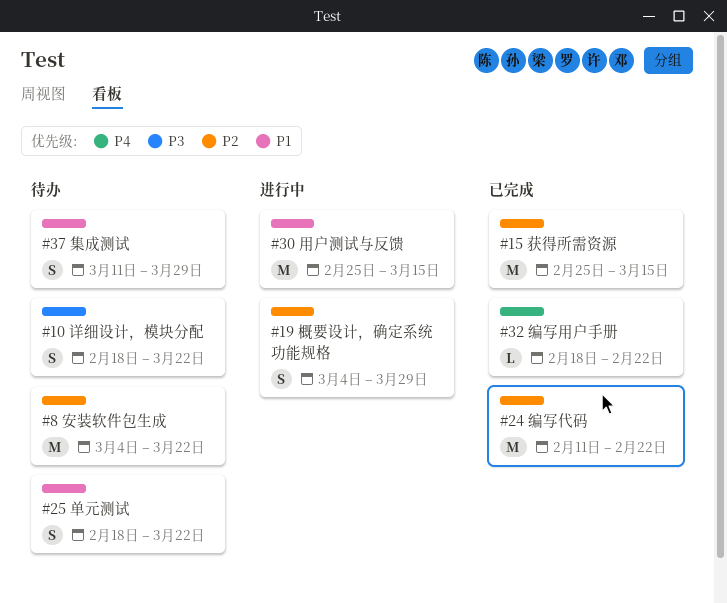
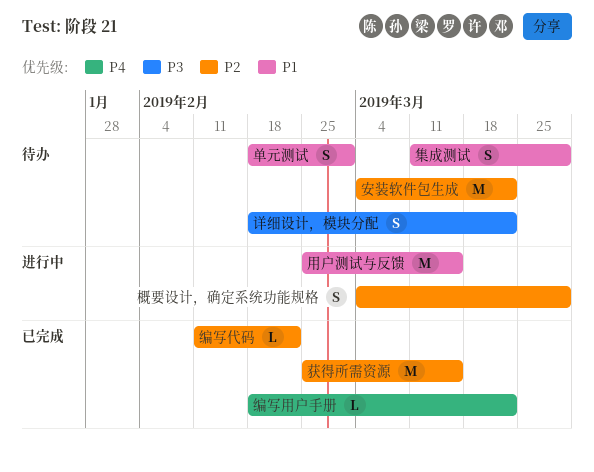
单元测试, due: Mar 22 -> Mar 1
编写代码, estimate: M -> L
编写用户手册, due: Feb 22 -> Mar 22

